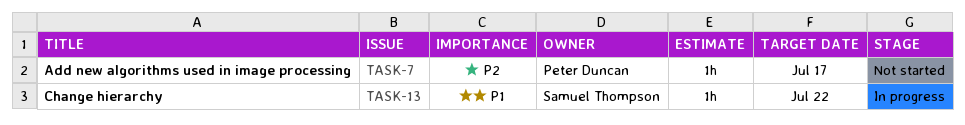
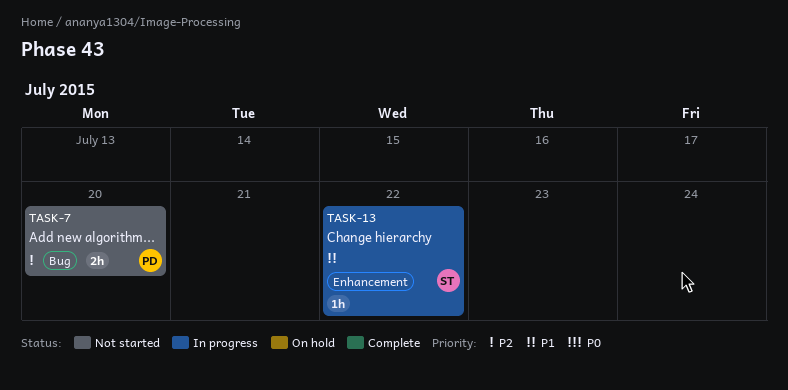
TASK-7, estimate: 1h -> 2h
TASK-7, due: Jul 17 -> Jul 20

